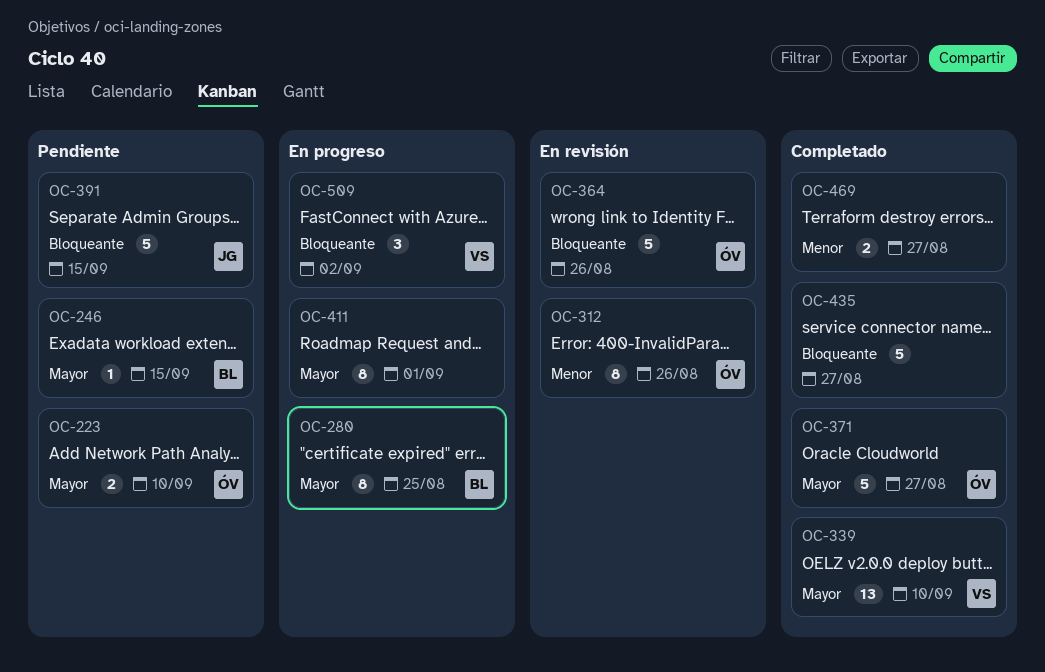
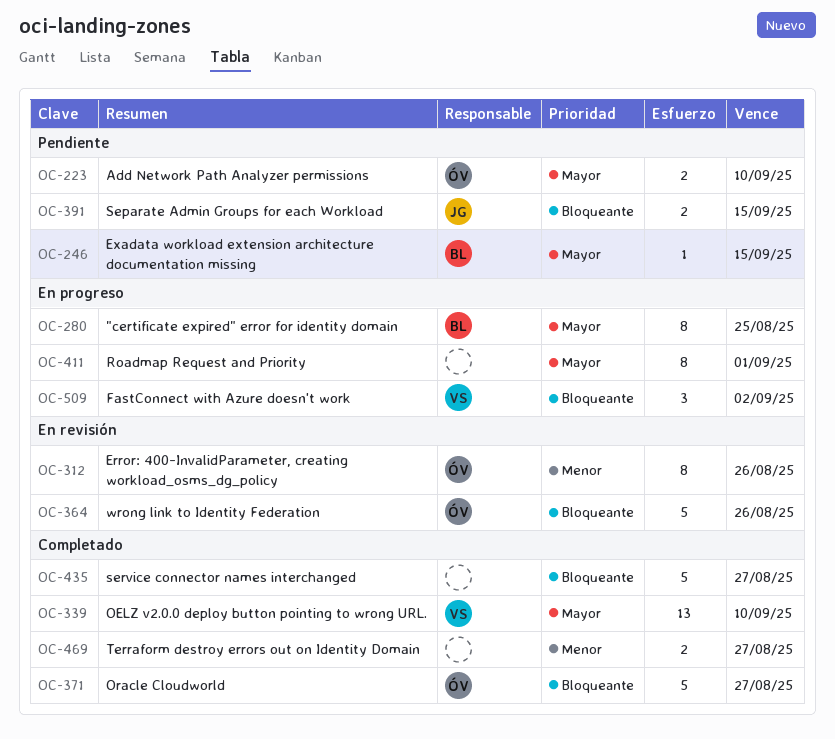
OC-371, priority: Mayor -> Bloqueante
OC-391, estimate: 5 -> 2

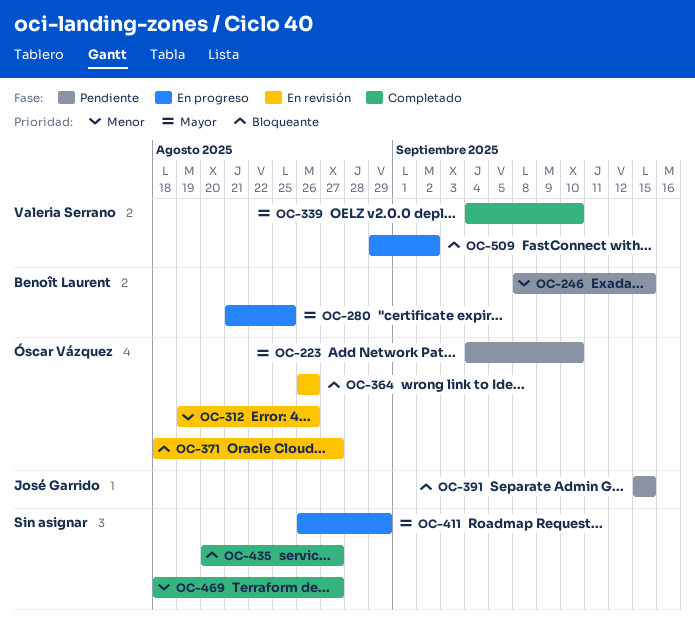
OC-246, priority: Mayor -> Menor
OC-371, status: Completado -> En revisión
OC-411, due: Sep 1 -> Aug 29

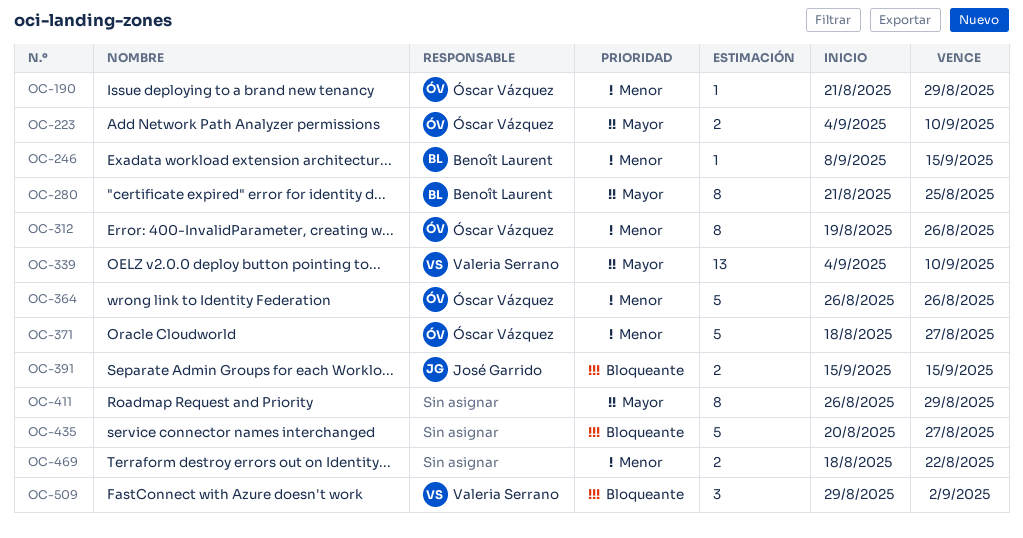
OC-190: none -> present
OC-364, priority: Bloqueante -> Menor
OC-371, priority: Bloqueante -> Menor
OC-469, due: Aug 27 -> Aug 22

